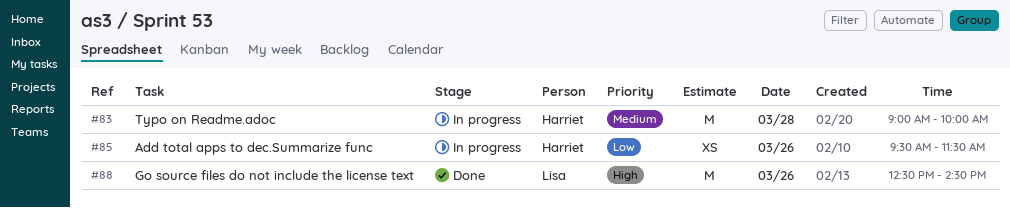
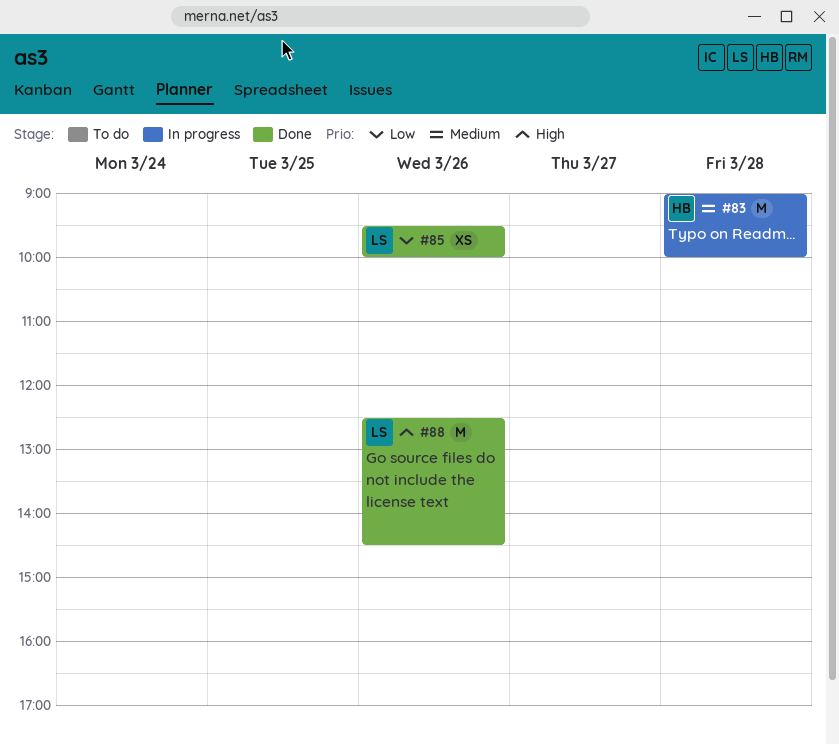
#85, status: In progress -> Done
#85, owner: Harriet -> Lisa
#85, ends: 11:30 -> 10:00

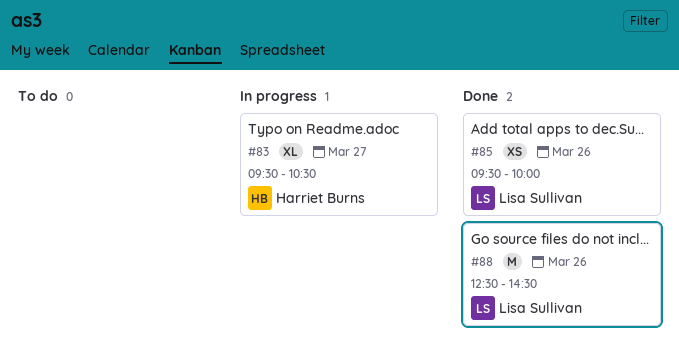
#83, estimate: M -> XL
#83, day: Mar 28 -> Mar 27
#83, begins: 09:00 -> 09:30
#83, ends: 10:00 -> 10:30

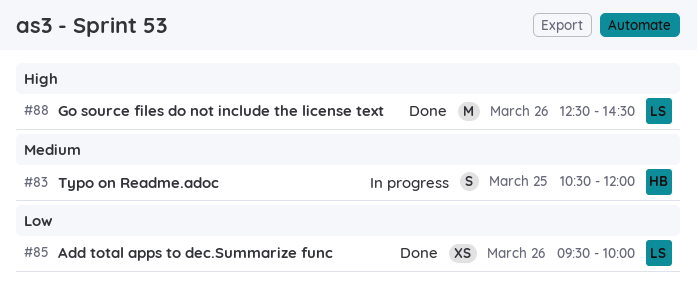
#83, estimate: XL -> S
#83, day: Mar 27 -> Mar 25
#83, begins: 09:30 -> 10:30
#83, ends: 10:30 -> 12:00

